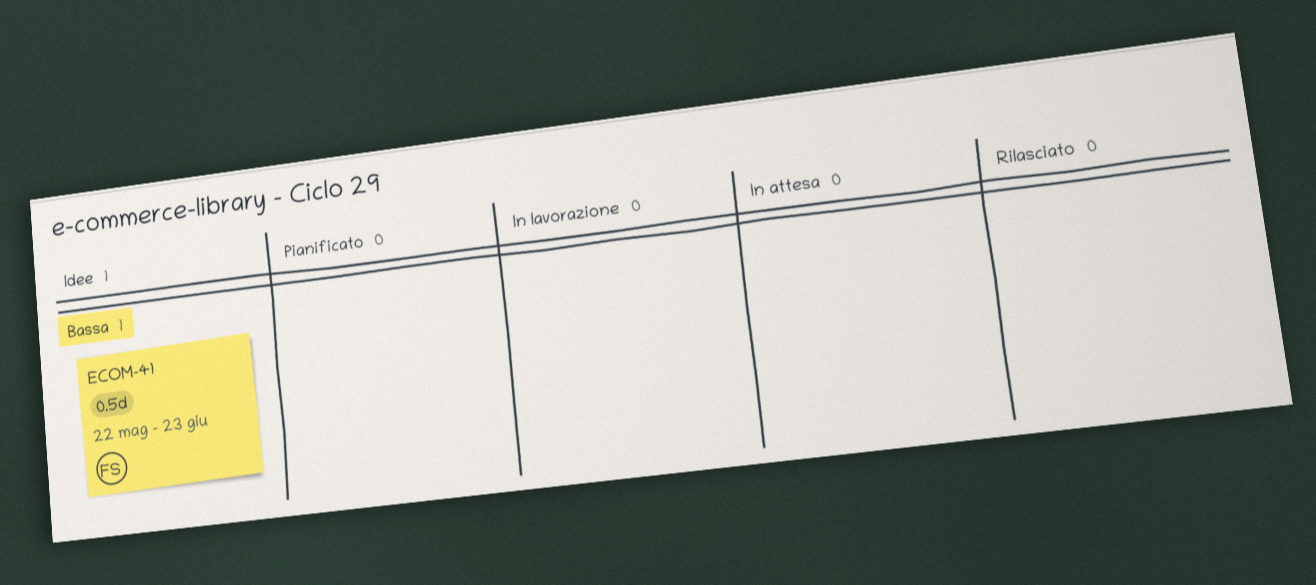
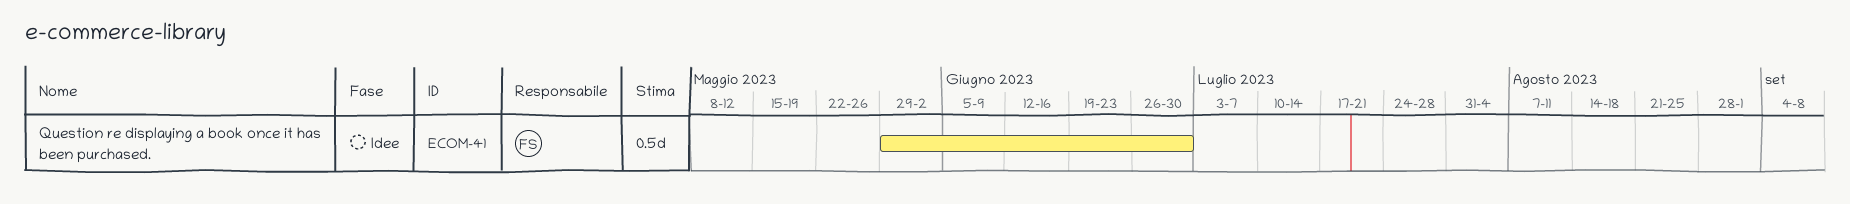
ECOM-41, start: May 22 -> May 29
ECOM-41, due: Jun 23 -> Jun 30

